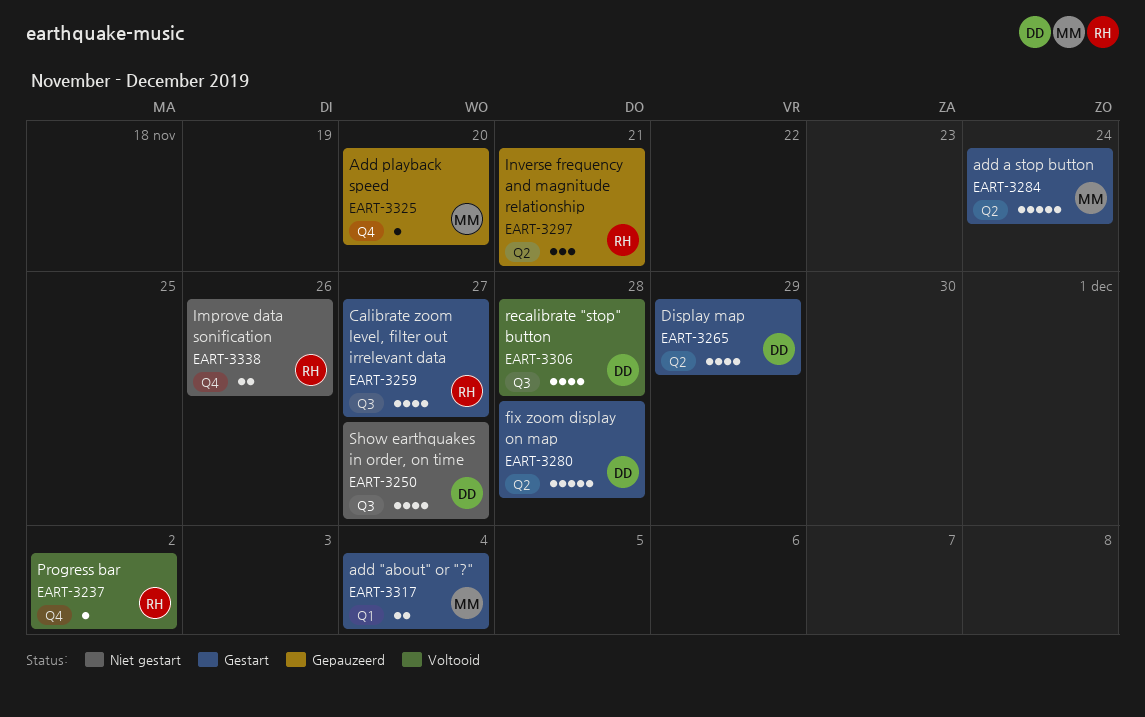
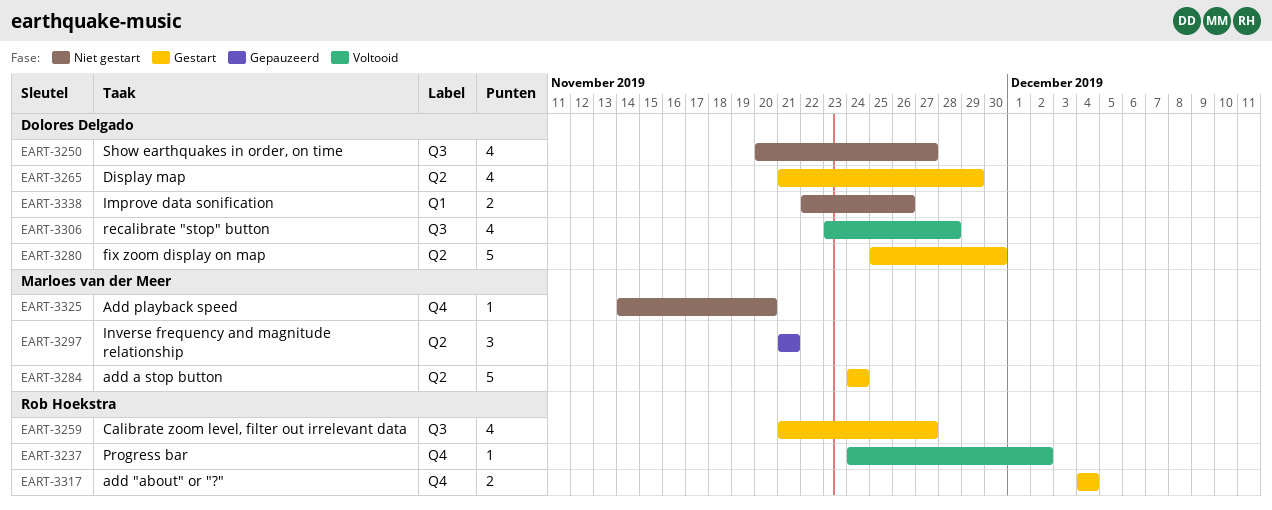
EART-3280, due: Nov 28 -> Nov 30
EART-3297, owner: Rob Hoekstra -> Marloes van der Meer
EART-3317, owner: Marloes van der Meer -> Rob Hoekstra
EART-3317, label: Q1 -> Q4
EART-3325, status: Gepauzeerd -> Niet gestart
EART-3338, owner: Rob Hoekstra -> Dolores Delgado
EART-3338, label: Q4 -> Q1

